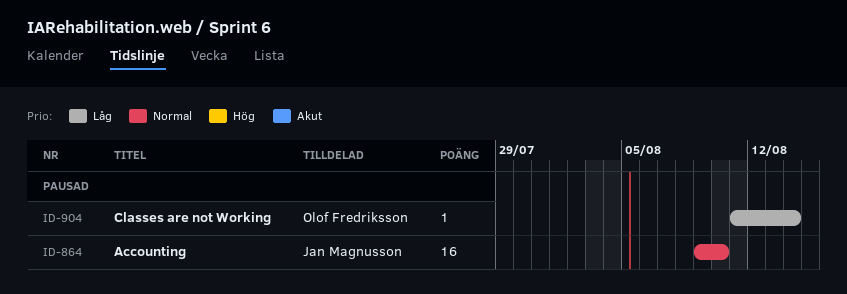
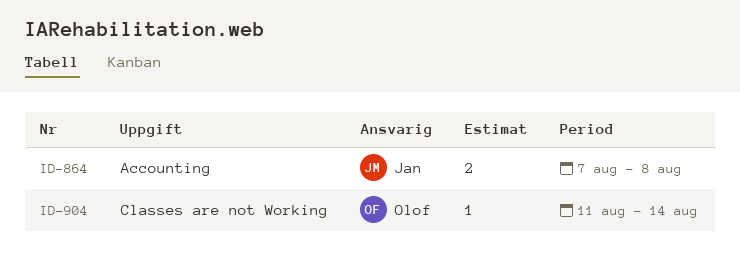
ID-864, estimate: 16 -> 2
ID-864, start: Aug 9 -> Aug 7
ID-864, due: Aug 10 -> Aug 8

